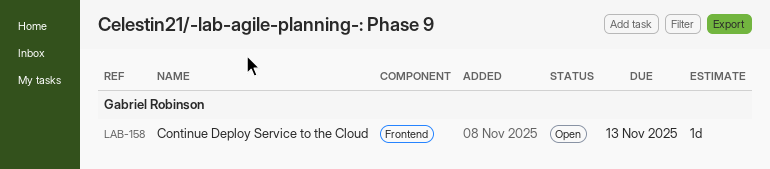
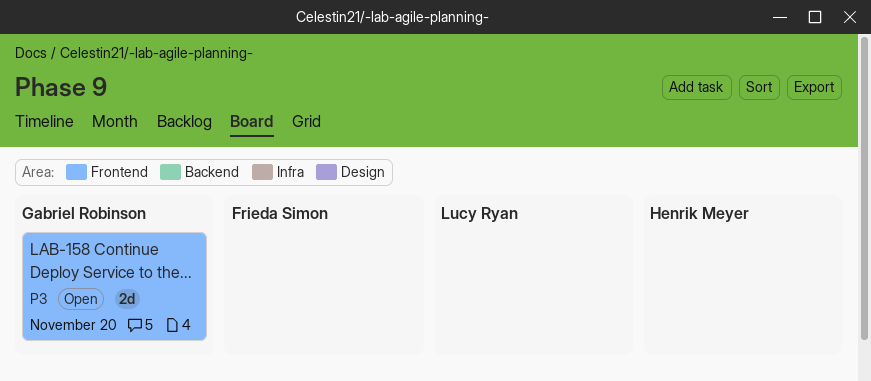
LAB-158, estimate: 1d -> 2d
LAB-158, due: Nov 13 -> Nov 20

